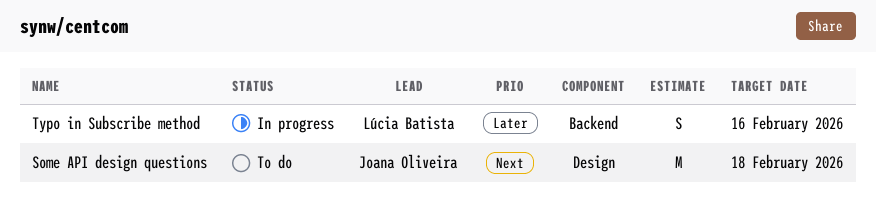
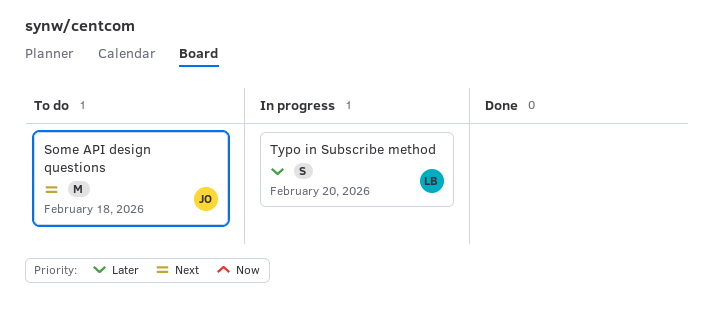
Typo in Subscribe method, due: Feb 16 -> Feb 20

